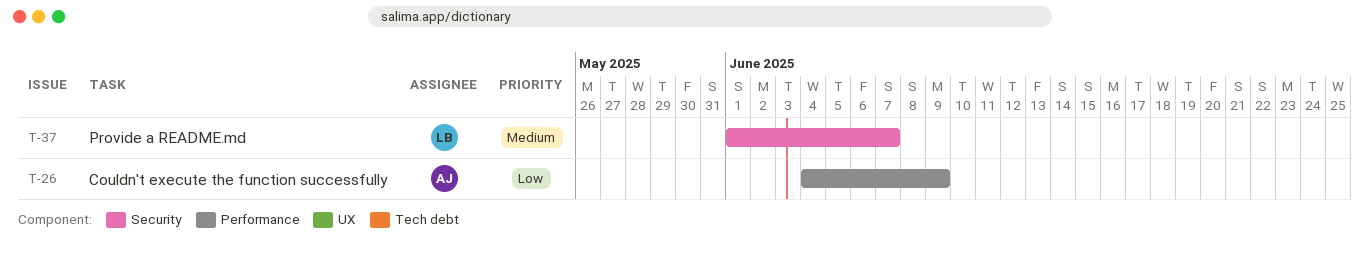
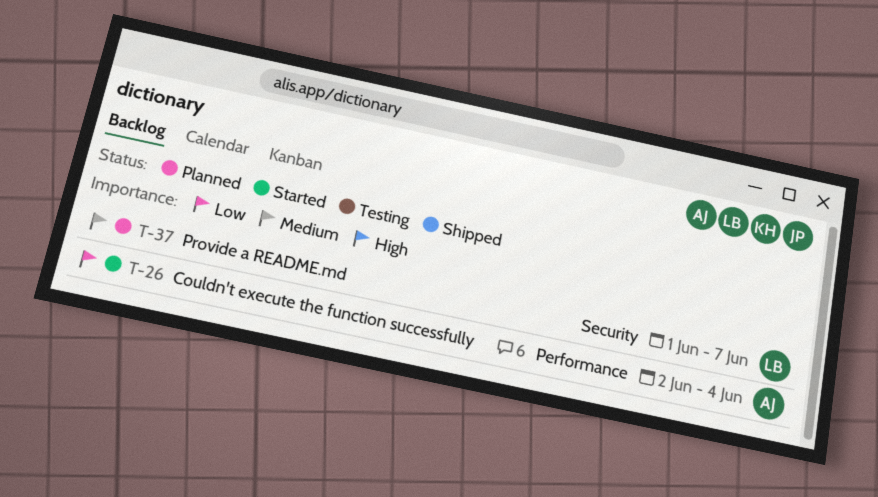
T-26, start: Jun 4 -> Jun 2
T-26, due: Jun 9 -> Jun 4

